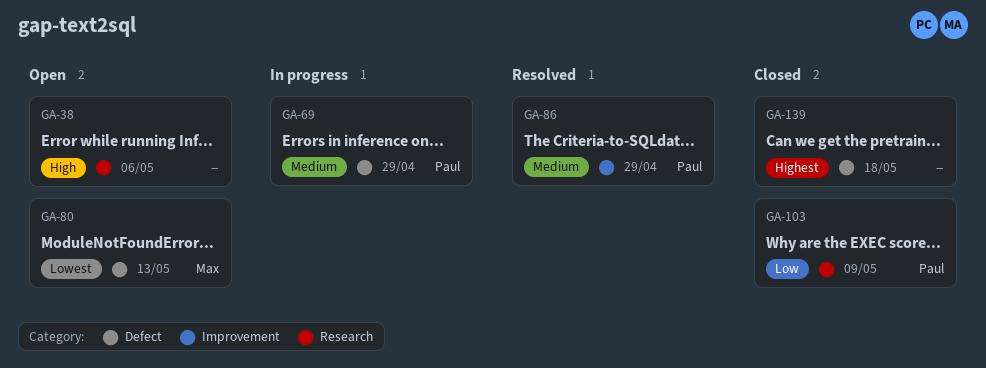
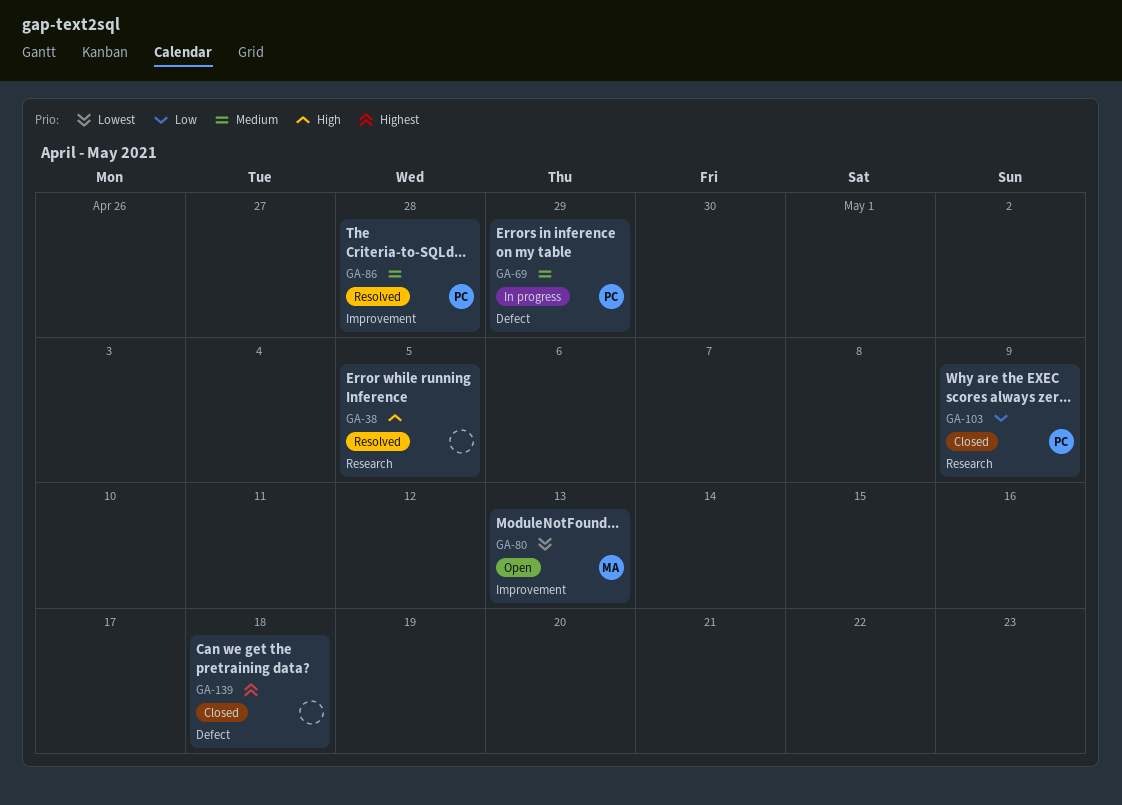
GA-38, status: Open -> Resolved
GA-38, due: May 6 -> May 5
GA-80, label: Defect -> Improvement
GA-86, due: Apr 29 -> Apr 28

